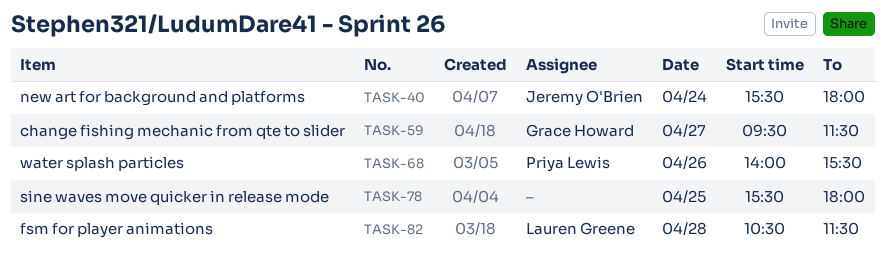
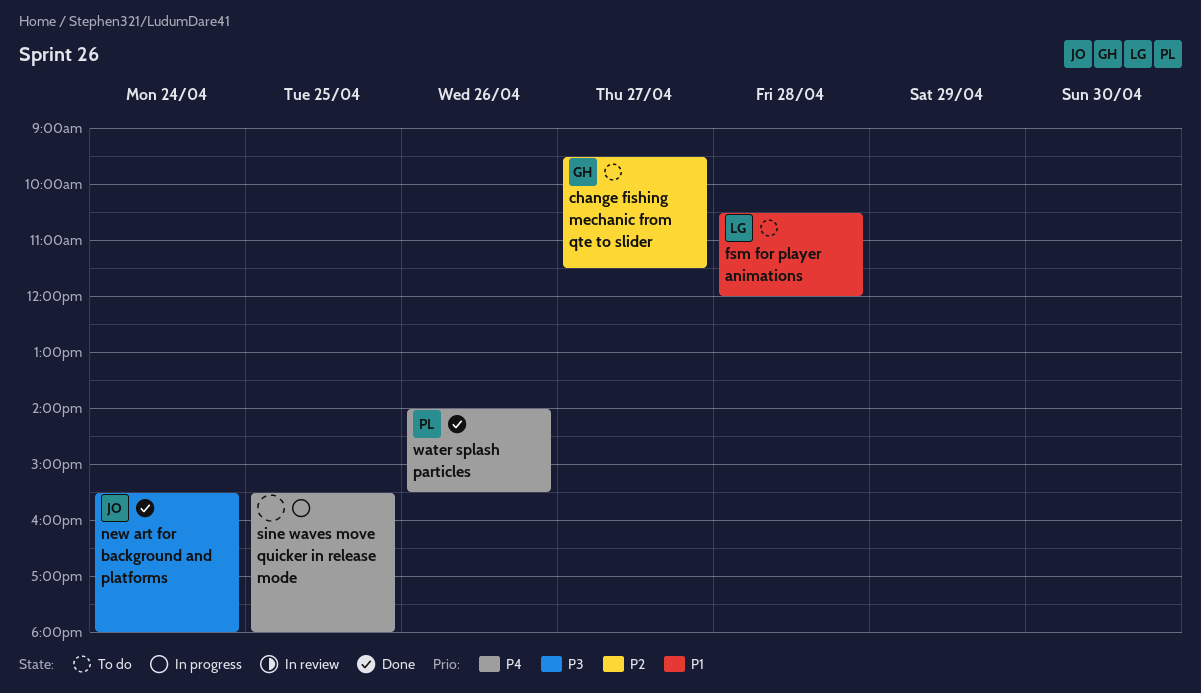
fsm for player animations, ends: 11:30 -> 12:00

